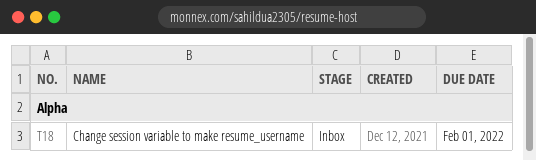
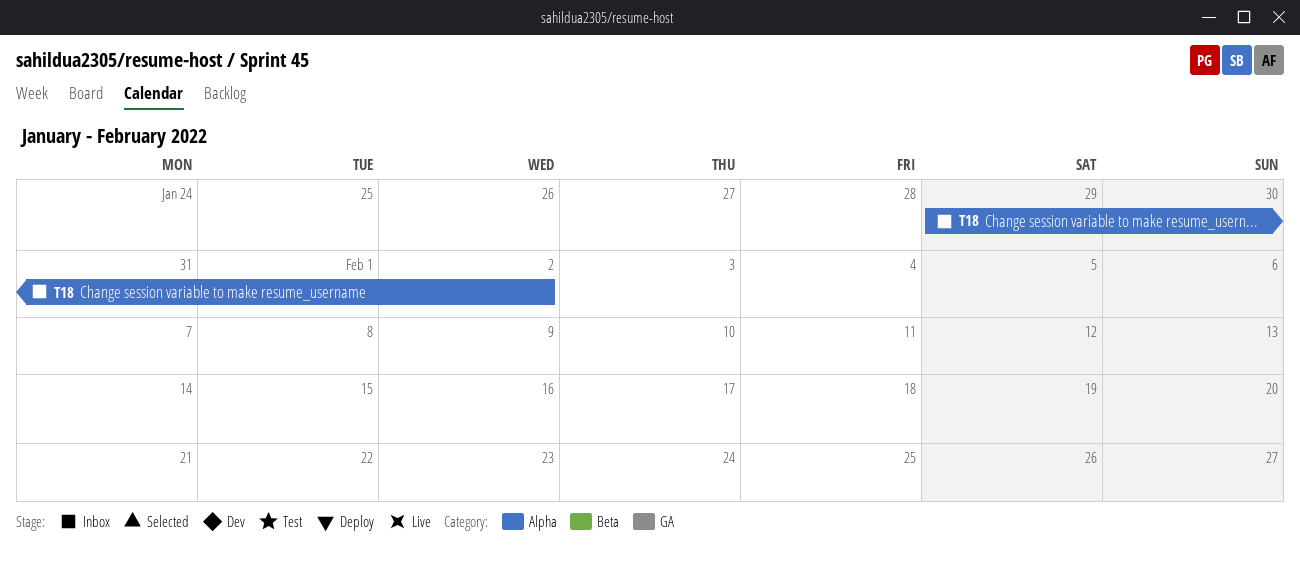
T18, due: Feb 1 -> Feb 2

